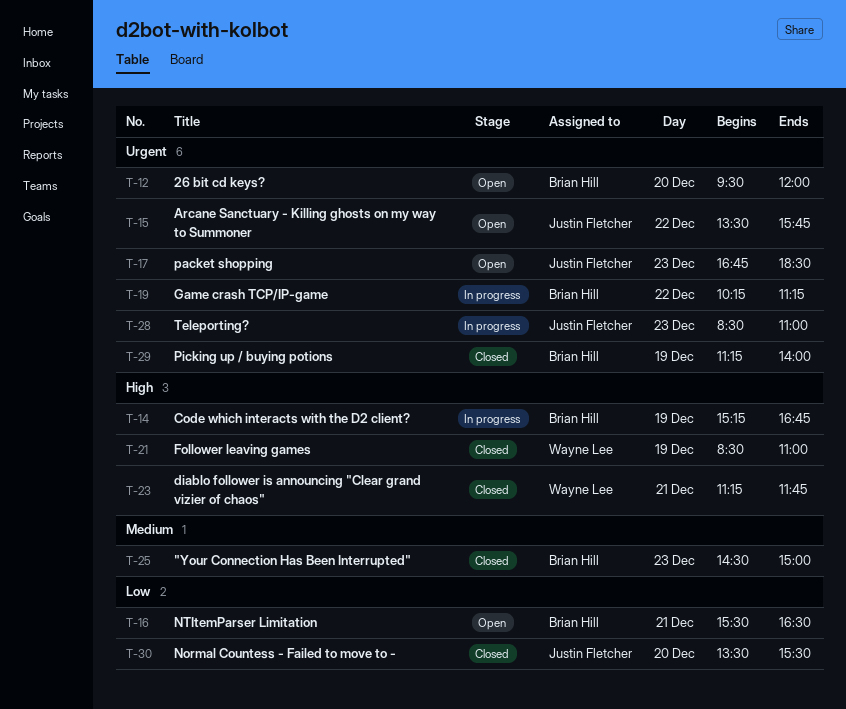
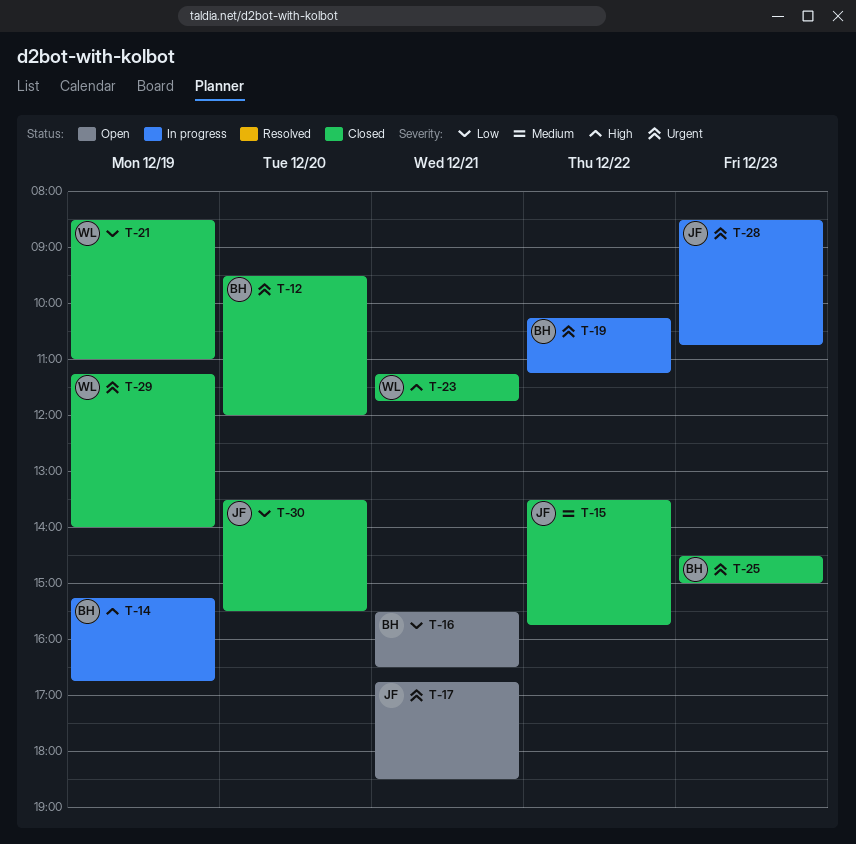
T-12, status: Open -> Closed
T-15, status: Open -> Closed
T-15, priority: Urgent -> Medium
T-17, day: Dec 23 -> Dec 21
T-21, priority: High -> Low
T-25, priority: Medium -> Urgent
T-28, ends: 11:00 -> 10:45
T-29, owner: Brian Hill -> Wayne Lee

